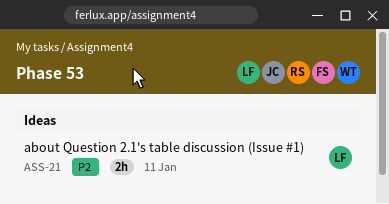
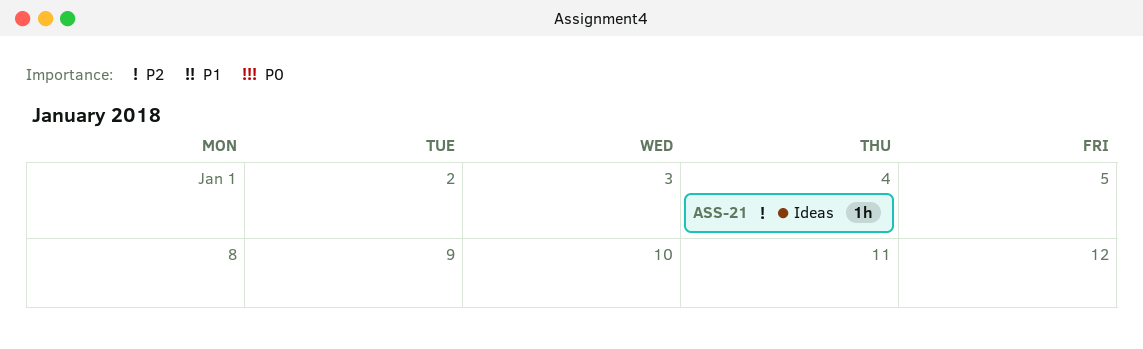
ASS-21, estimate: 2h -> 1h
ASS-21, due: Jan 11 -> Jan 4

